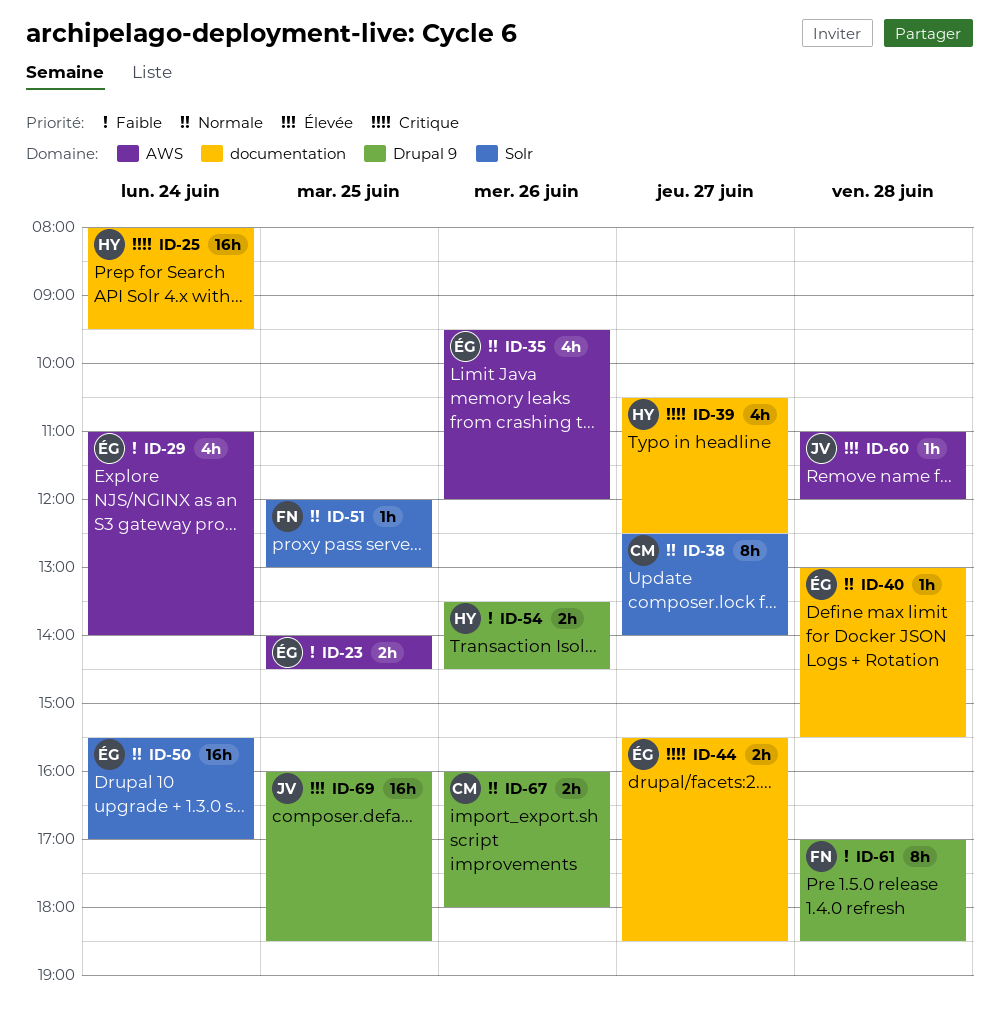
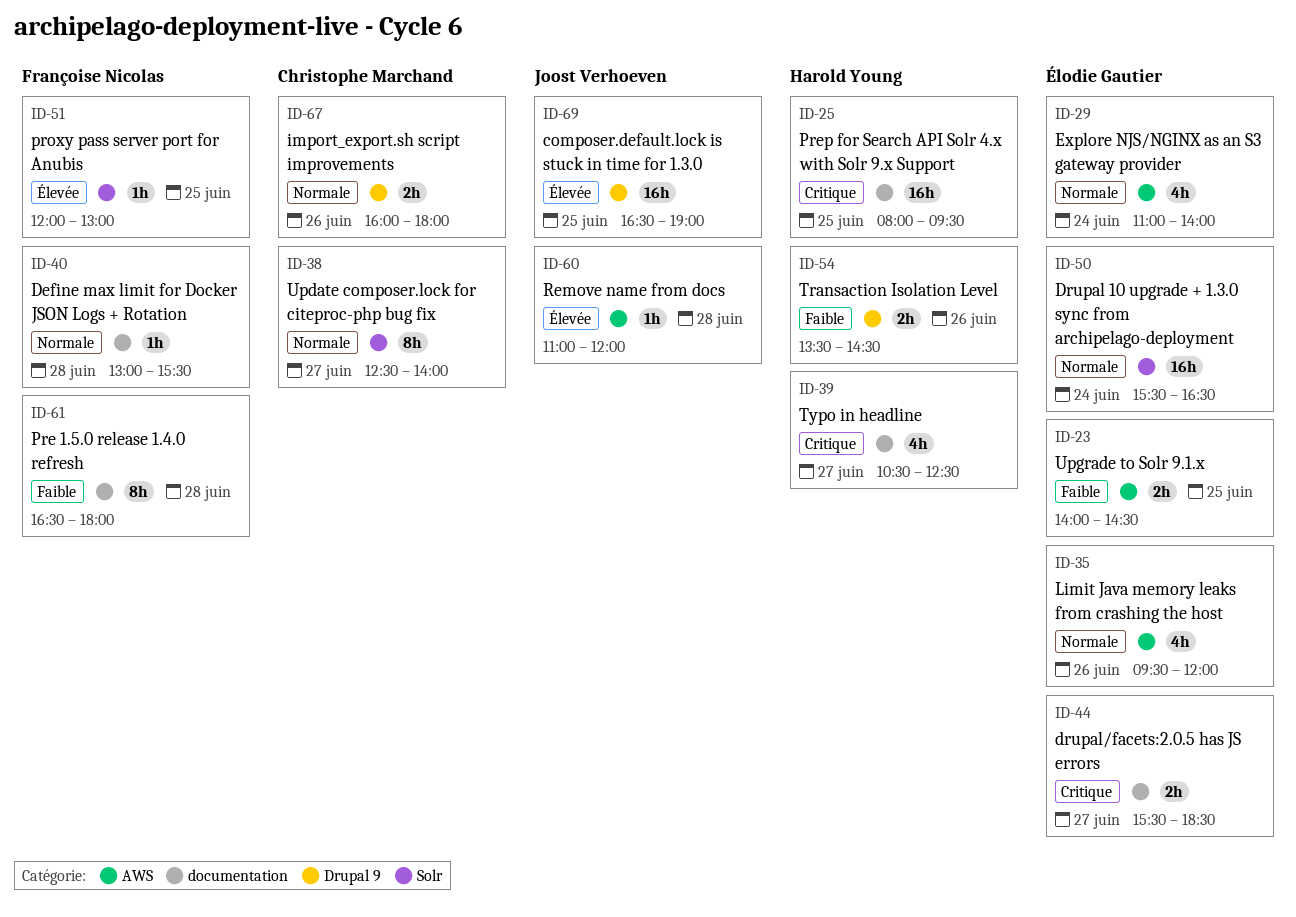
ID-25, day: Jun 24 -> Jun 25
ID-29, priority: Faible -> Normale
ID-40, owner: Élodie Gautier -> Françoise Nicolas
ID-50, ends: 17:00 -> 16:30
ID-51, priority: Normale -> Élevée
ID-61, label: Drupal 9 -> documentation
ID-61, begins: 17:00 -> 16:30
ID-61, ends: 18:30 -> 18:00
ID-69, begins: 16:00 -> 16:30
ID-69, ends: 18:30 -> 19:00

